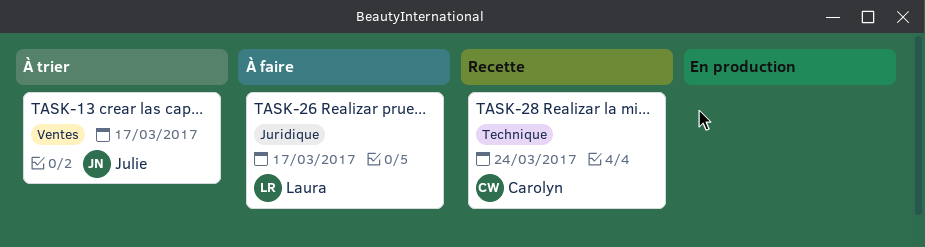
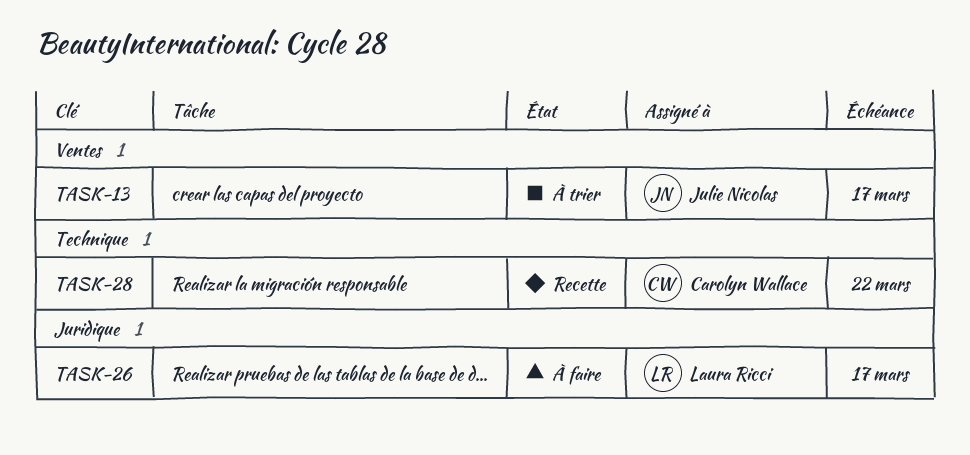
TASK-28, due: Mar 24 -> Mar 22

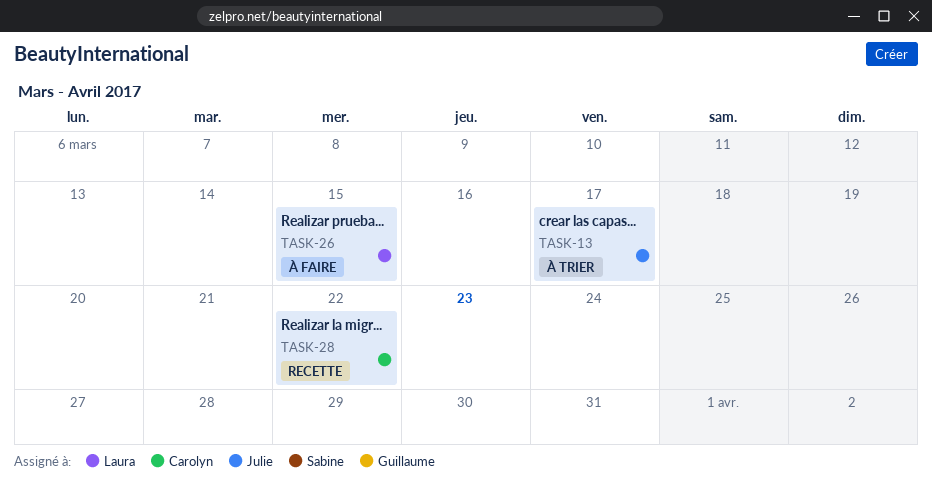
TASK-26, due: Mar 17 -> Mar 15

